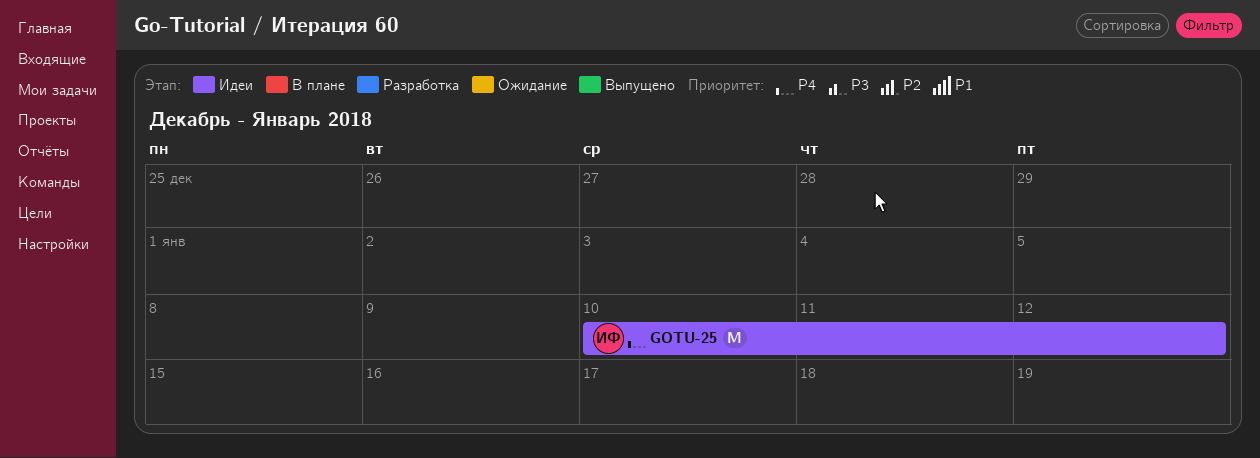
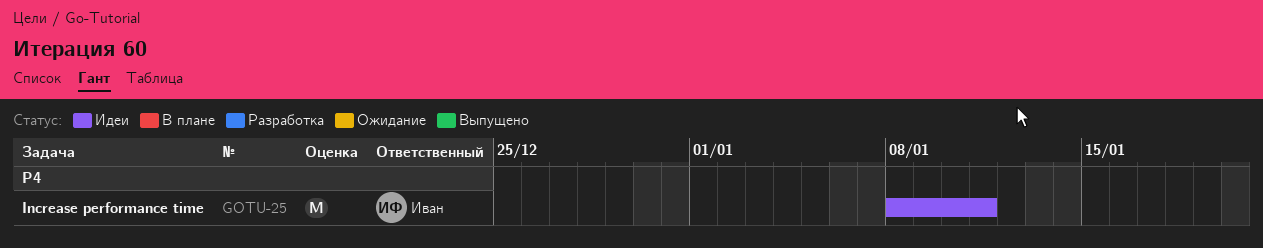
GOTU-25, start: Jan 10 -> Jan 8
GOTU-25, due: Jan 12 -> Jan 11

